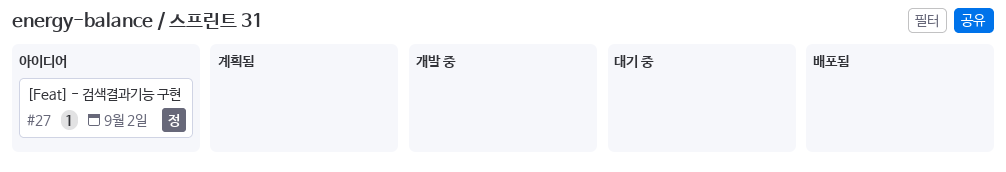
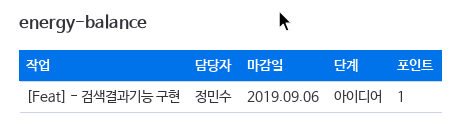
[Feat] - 검색결과기능 구현, due: Sep 2 -> Sep 6

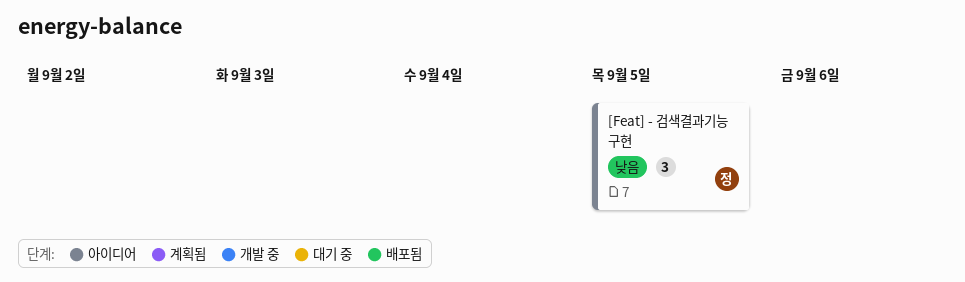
[Feat] - 검색결과기능 구현, estimate: 1 -> 3
[Feat] - 검색결과기능 구현, due: Sep 6 -> Sep 5

